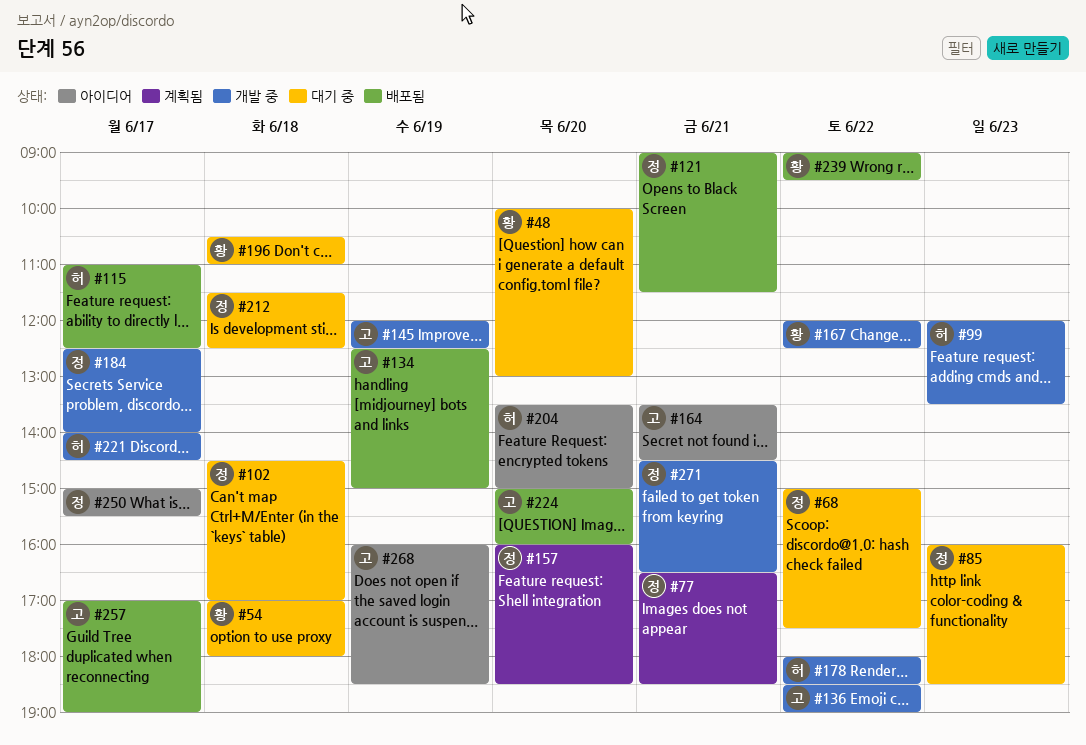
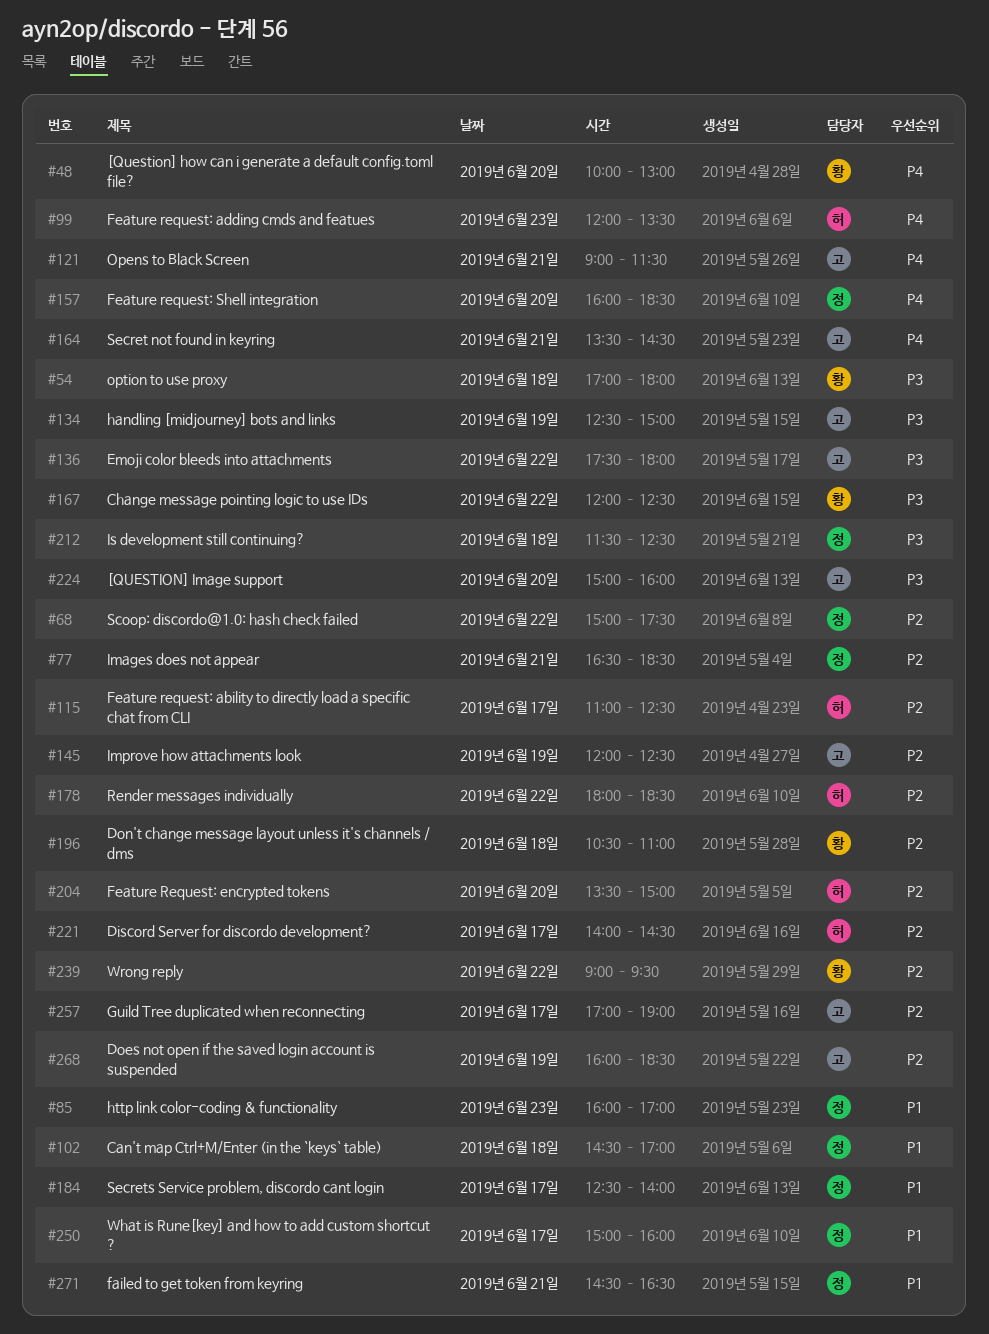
#85, ends: 18:30 -> 17:00
#121, owner: 정 -> 고
#136, begins: 18:30 -> 17:30
#136, ends: 19:00 -> 18:00
#250, ends: 15:30 -> 16:00

